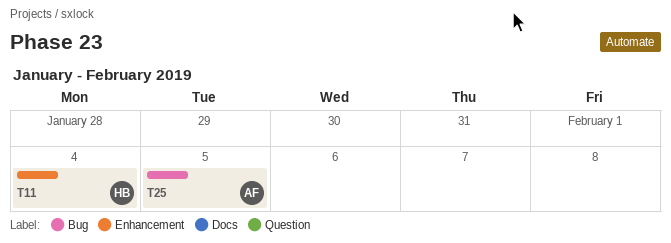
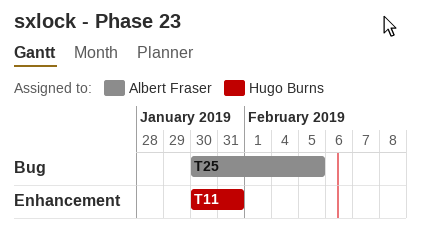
T11, due: Feb 4 -> Jan 31

